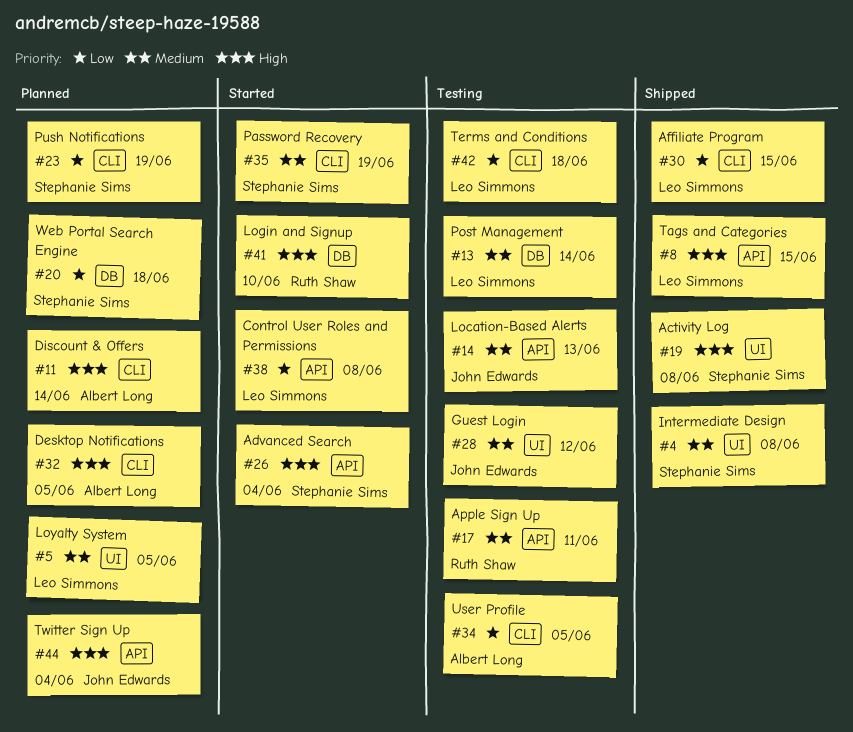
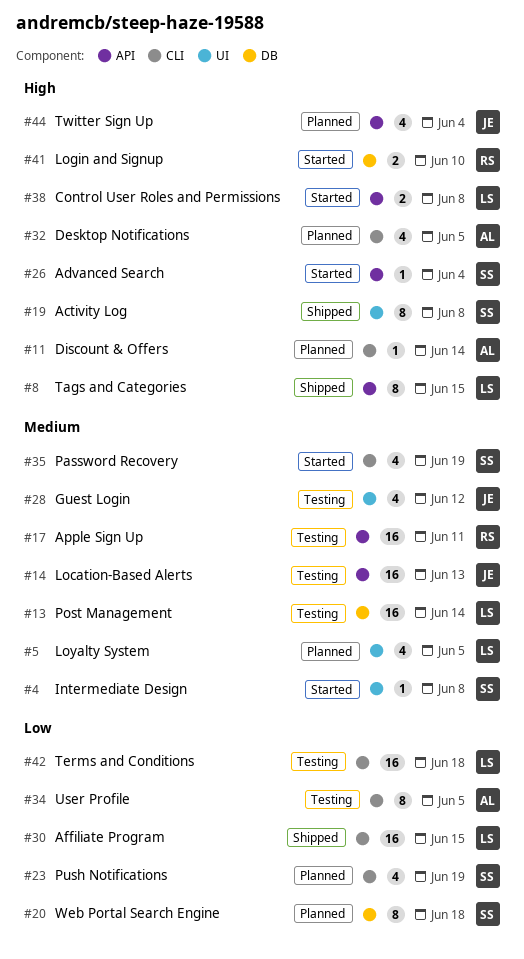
#4, status: Shipped -> Started
#38, priority: Low -> High

